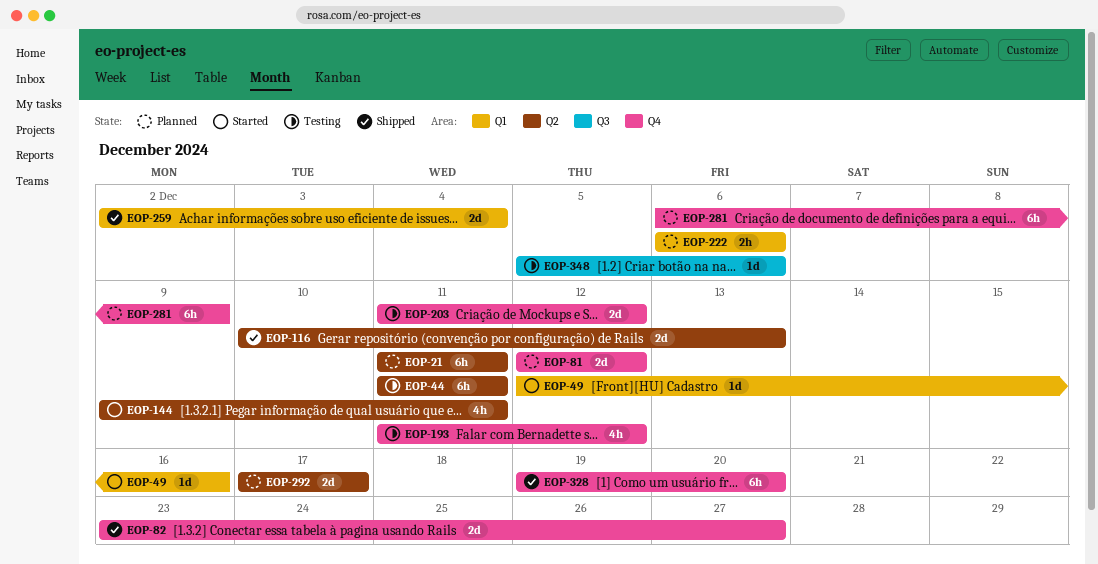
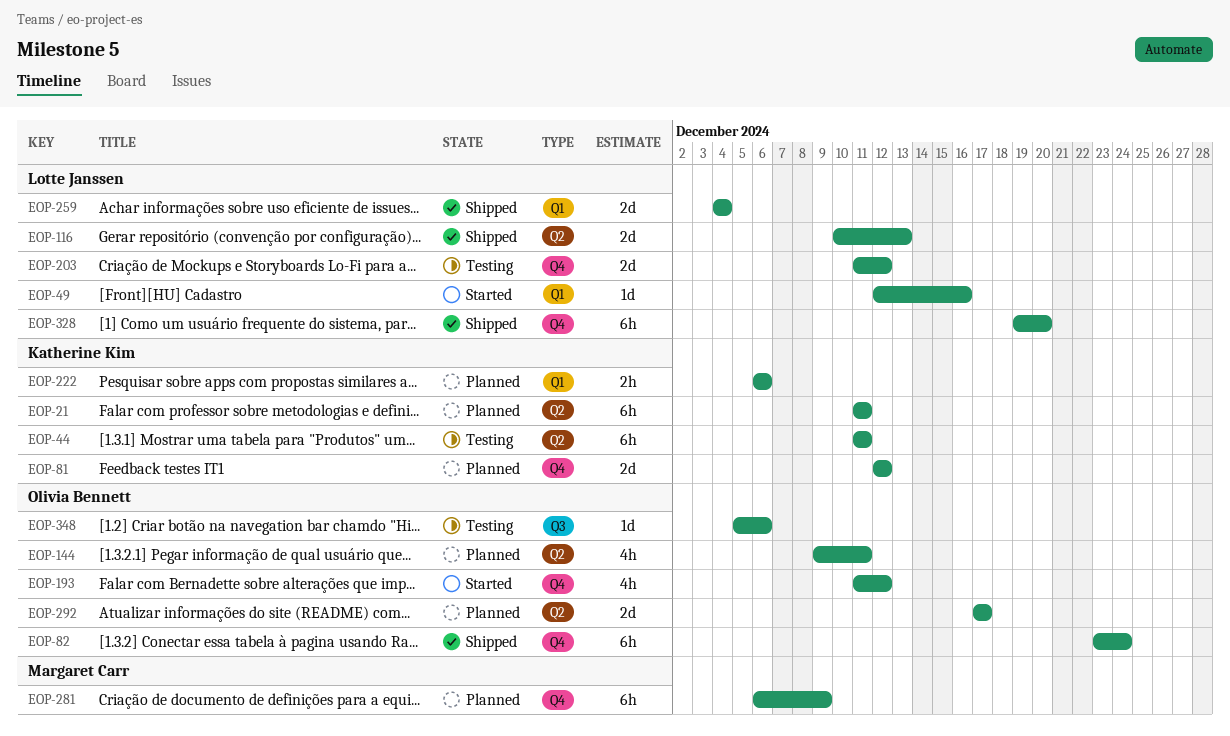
EOP-82, estimate: 2d -> 6h
EOP-82, due: Dec 27 -> Dec 24
EOP-144, status: Started -> Planned
EOP-193, status: Testing -> Started
EOP-259, start: Dec 2 -> Dec 4

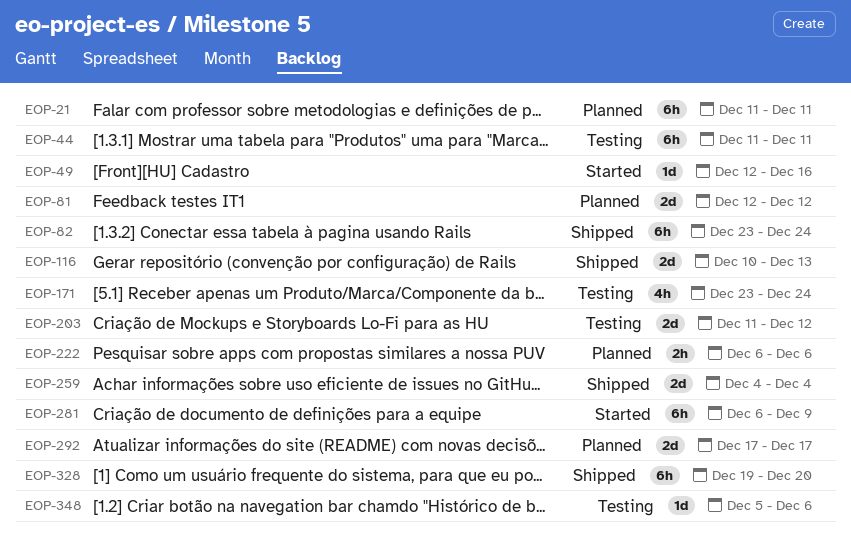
EOP-144: present -> none
EOP-171: none -> present
EOP-193: present -> none
EOP-281, status: Planned -> Started

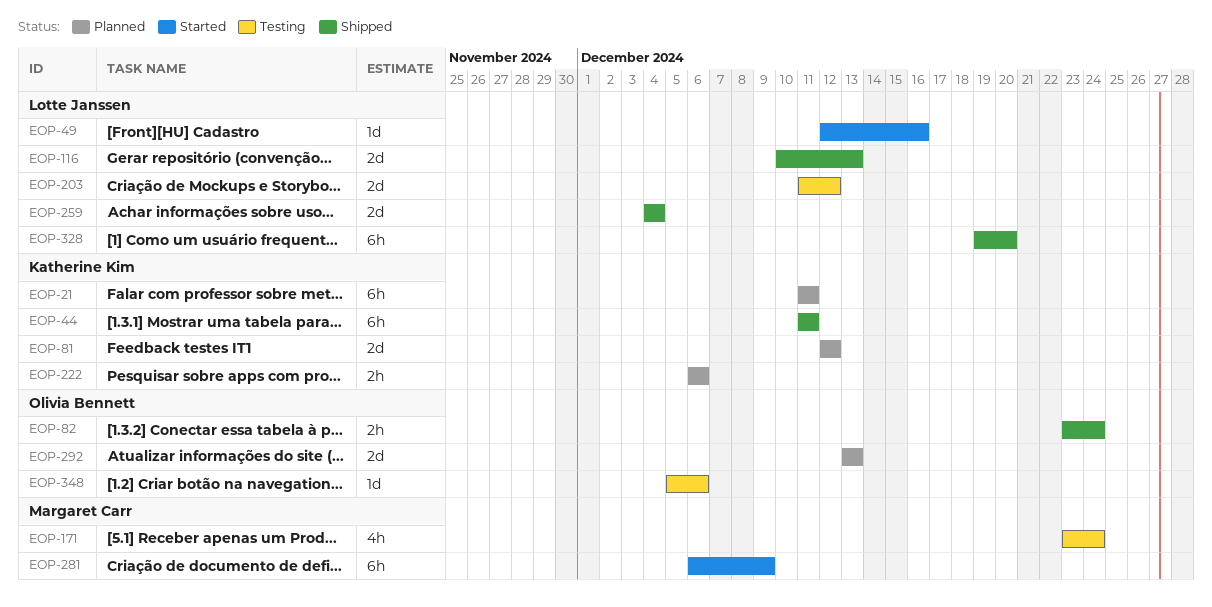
EOP-44, status: Testing -> Shipped
EOP-82, estimate: 6h -> 2h
EOP-292, start: Dec 17 -> Dec 13
EOP-292, due: Dec 17 -> Dec 13

